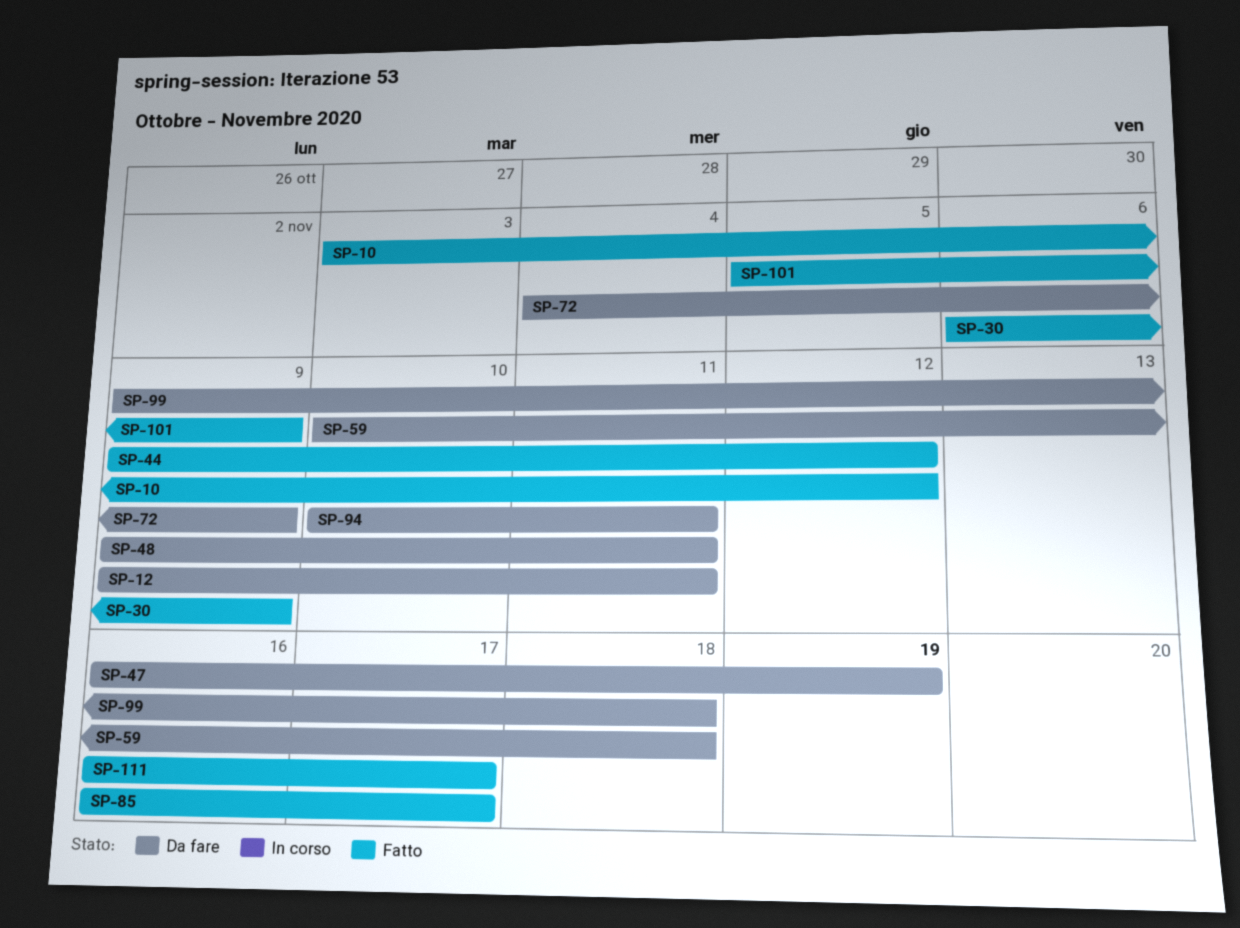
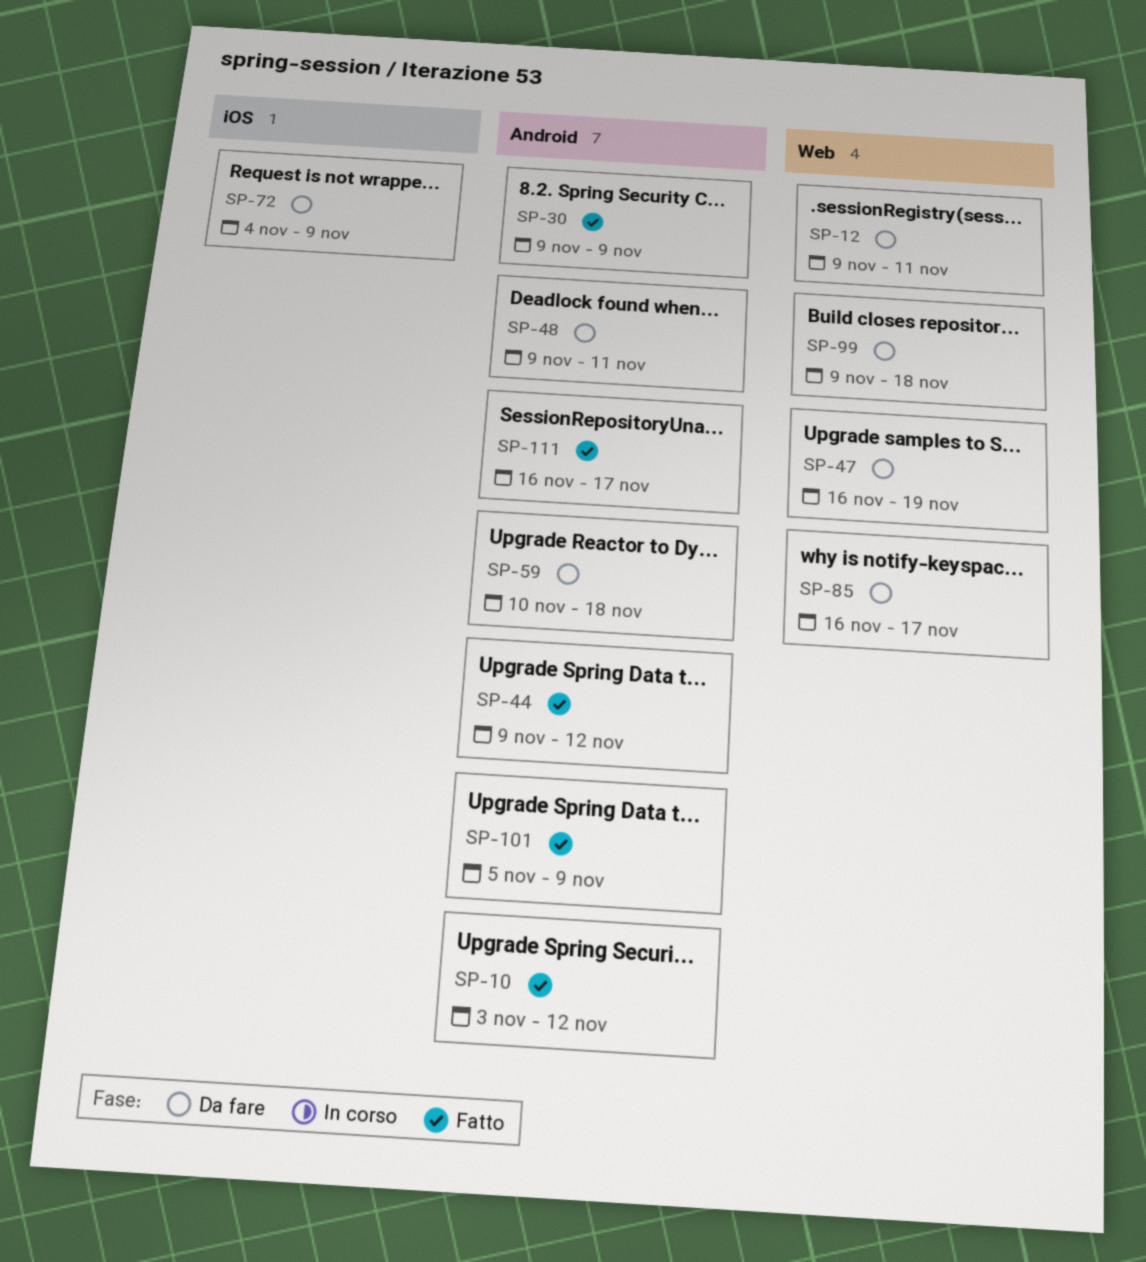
SP-30, start: Nov 6 -> Nov 9
SP-85, status: Fatto -> Da fare
SP-94: present -> none

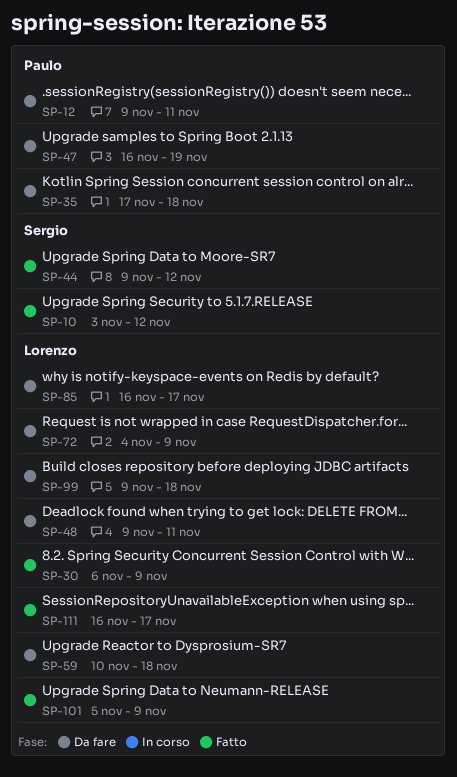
SP-30, start: Nov 9 -> Nov 6
SP-35: none -> present

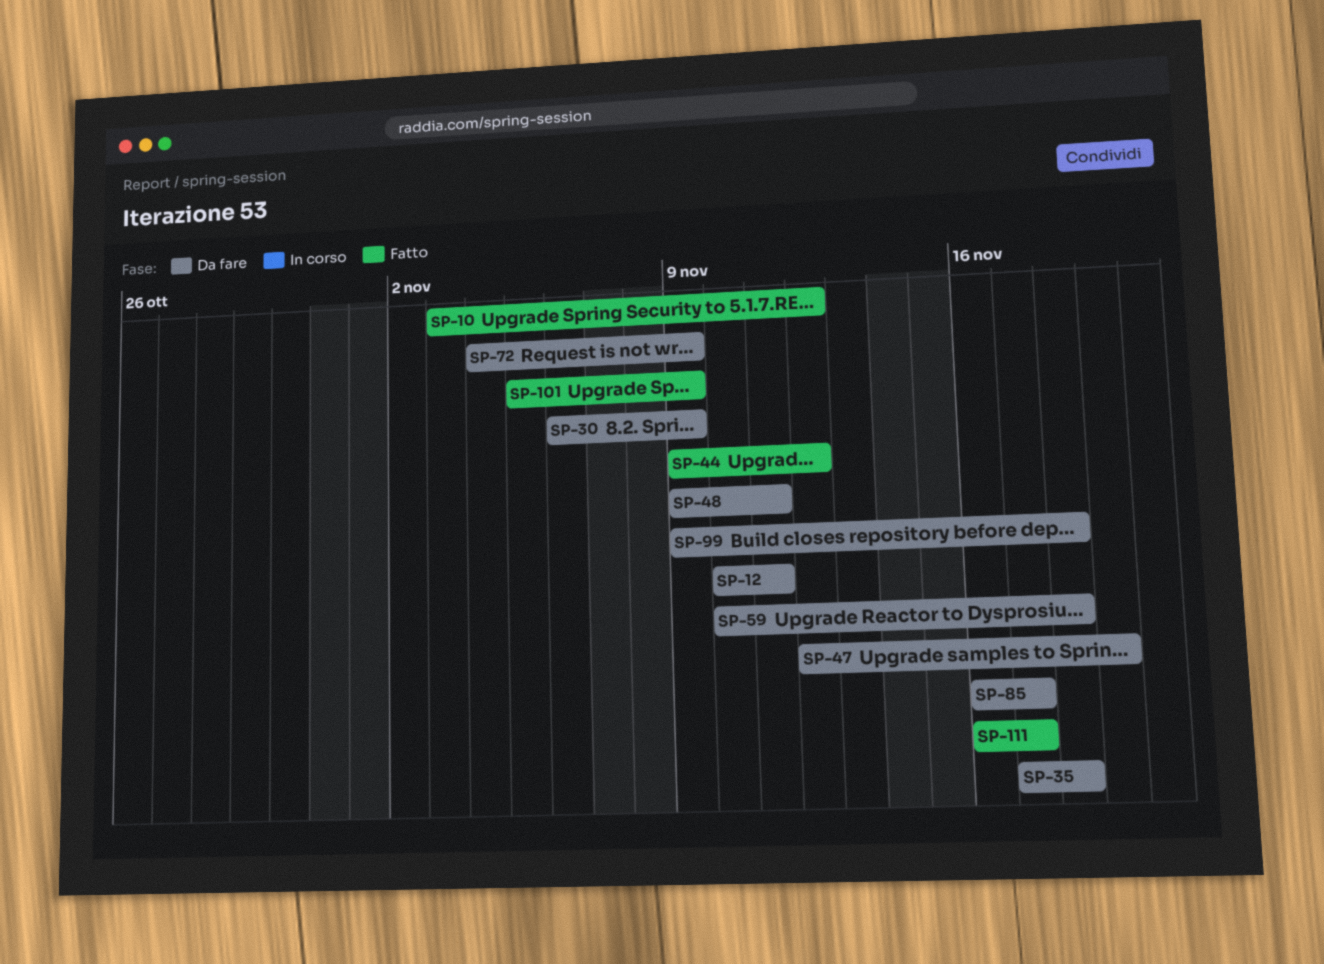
SP-12, start: Nov 9 -> Nov 10
SP-30, status: Fatto -> Da fare
SP-47, start: Nov 16 -> Nov 12

